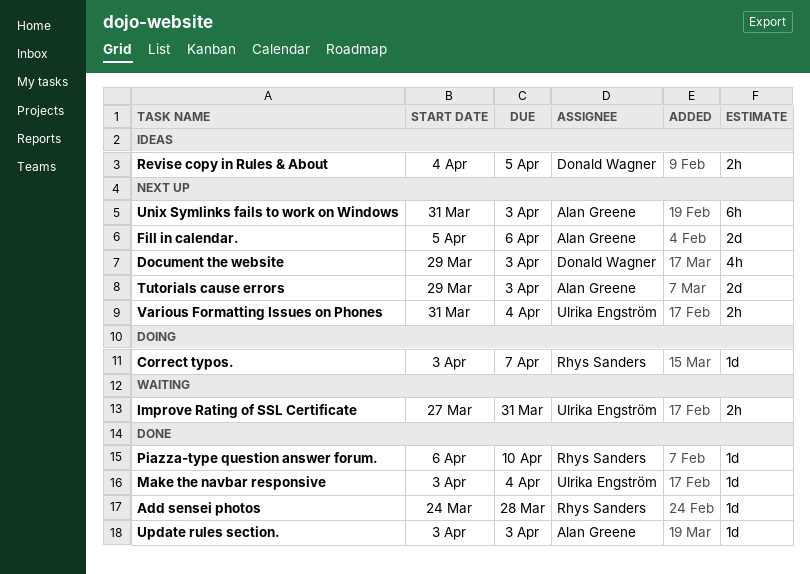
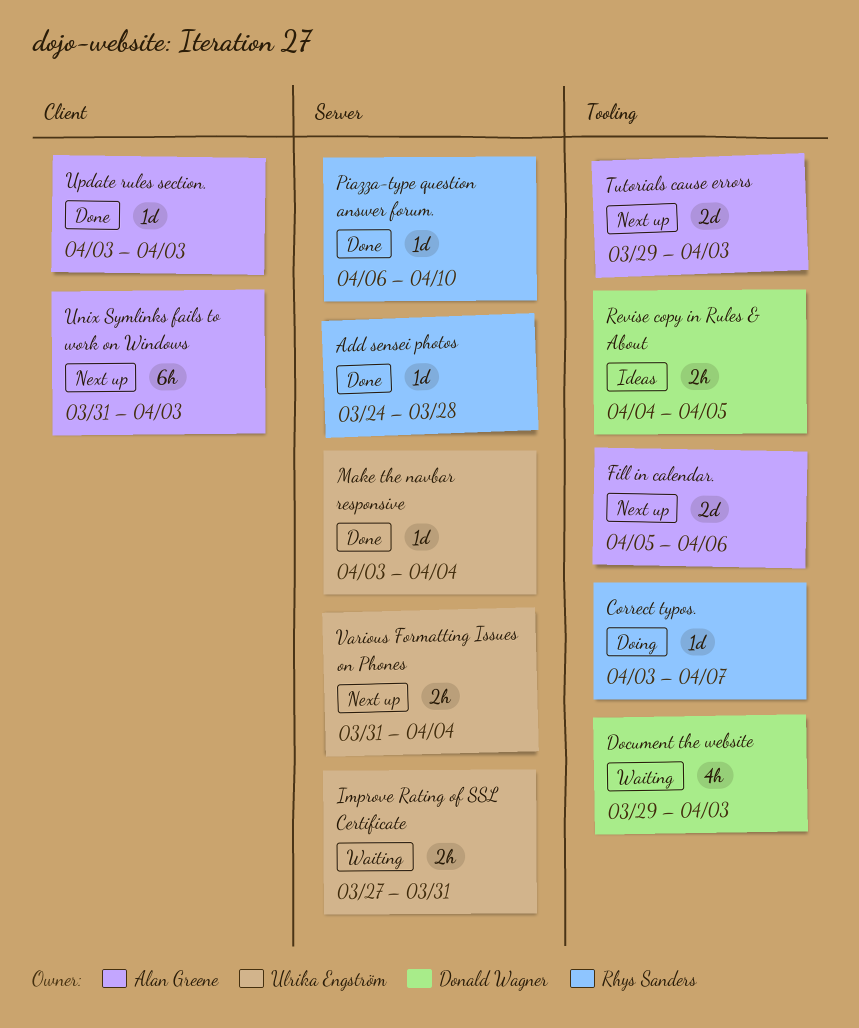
Document the website, status: Next up -> Waiting

